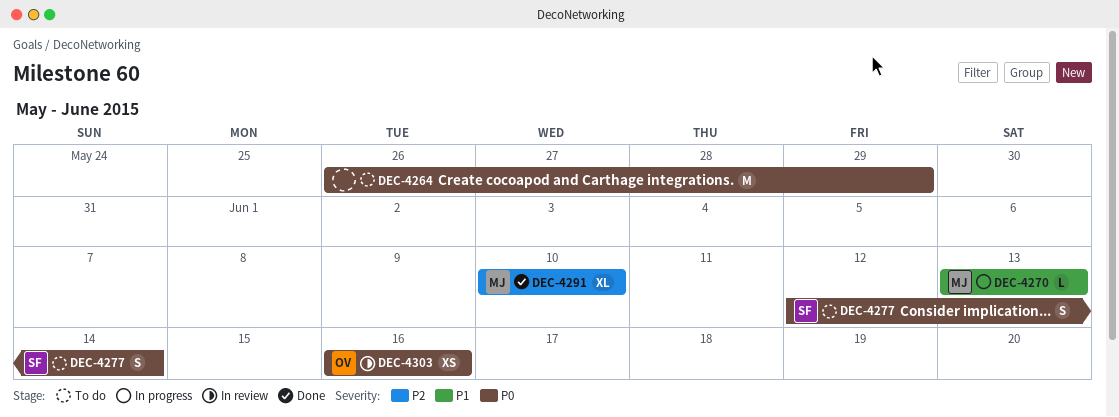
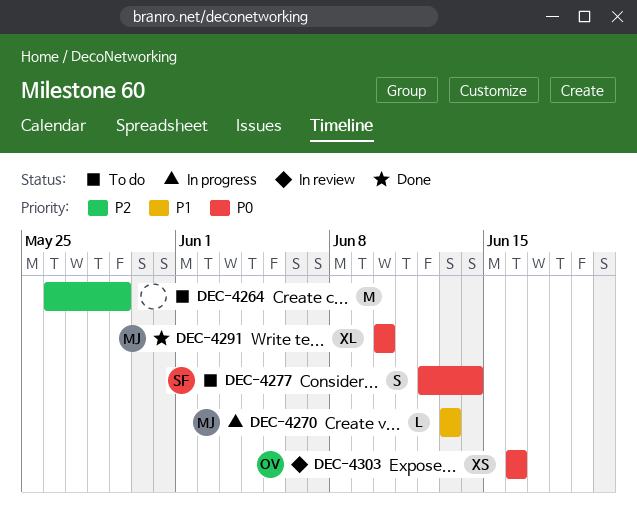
DEC-4264, priority: P0 -> P2
DEC-4291, priority: P2 -> P0

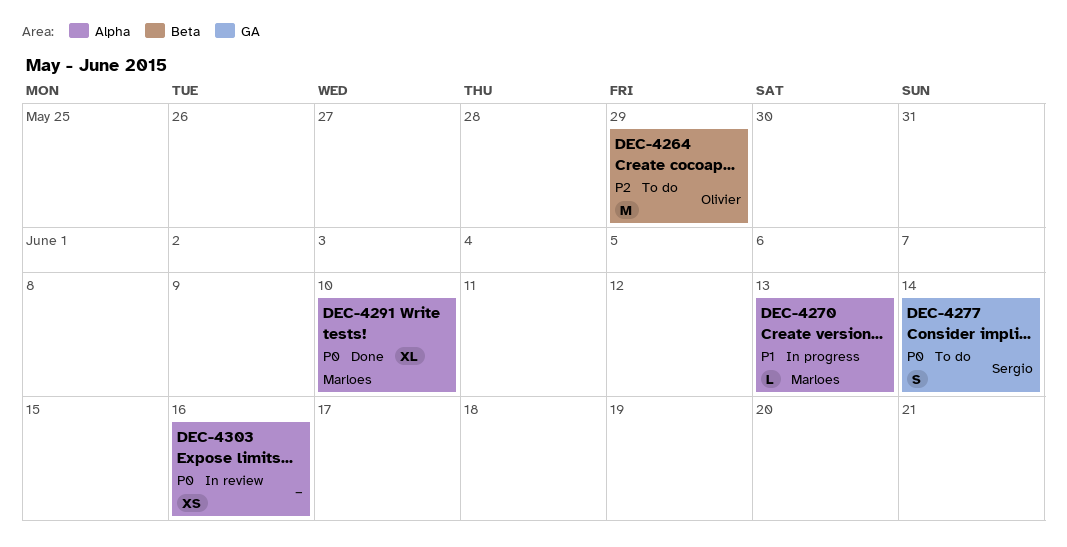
DEC-4264, owner: none -> Olivier
DEC-4303, owner: Olivier -> none

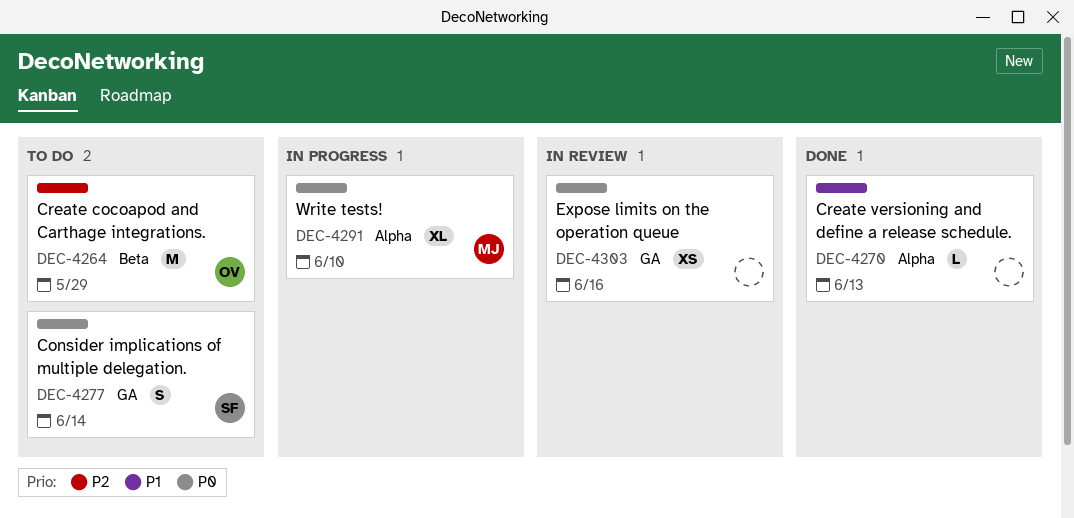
DEC-4270, status: In progress -> Done
DEC-4270, owner: Marloes -> none
DEC-4291, status: Done -> In progress
DEC-4303, label: Alpha -> GA

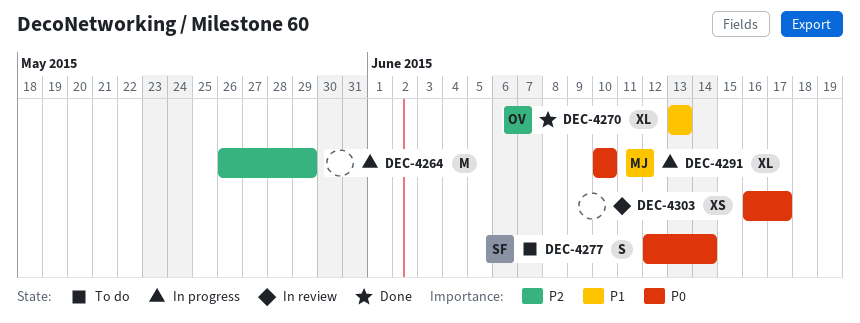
DEC-4264, status: To do -> In progress
DEC-4264, owner: OV -> none
DEC-4270, owner: none -> OV
DEC-4270, estimate: L -> XL
DEC-4303, due: Jun 16 -> Jun 17

